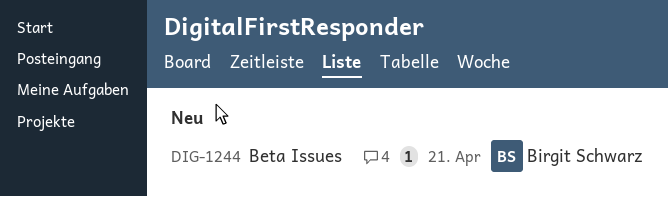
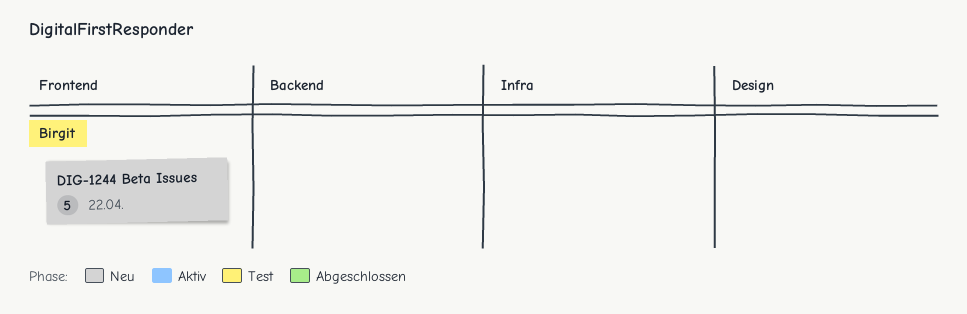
DIG-1244, estimate: 1 -> 5
DIG-1244, due: Apr 21 -> Apr 22

